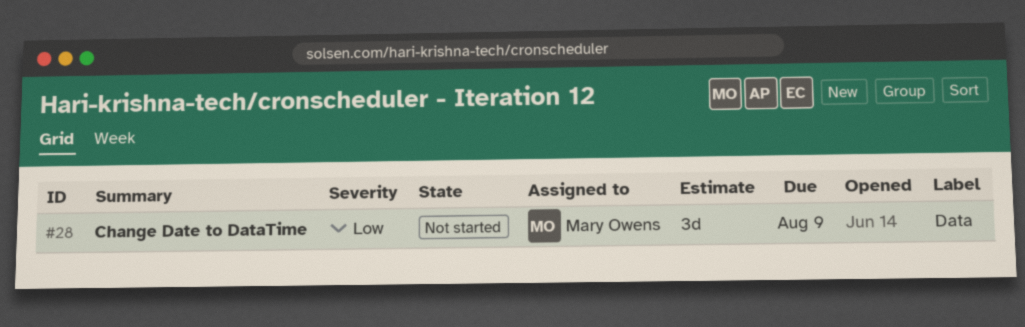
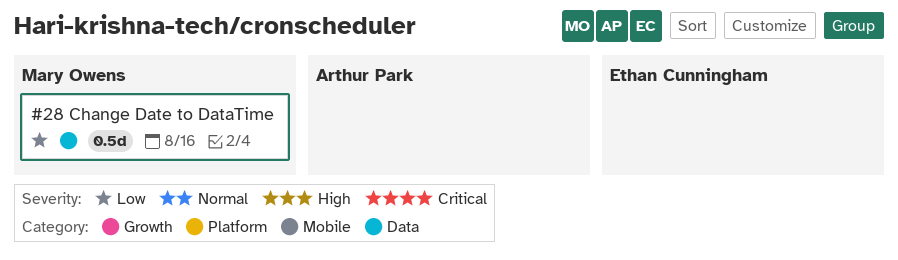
#28, estimate: 3d -> 0.5d
#28, due: Aug 9 -> Aug 16

